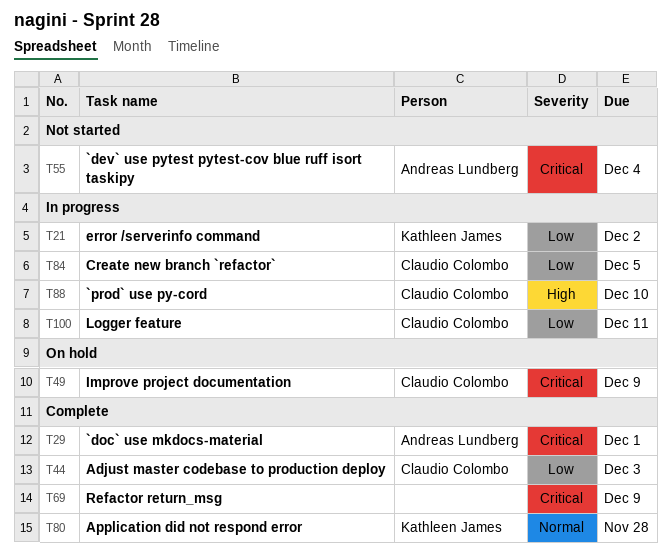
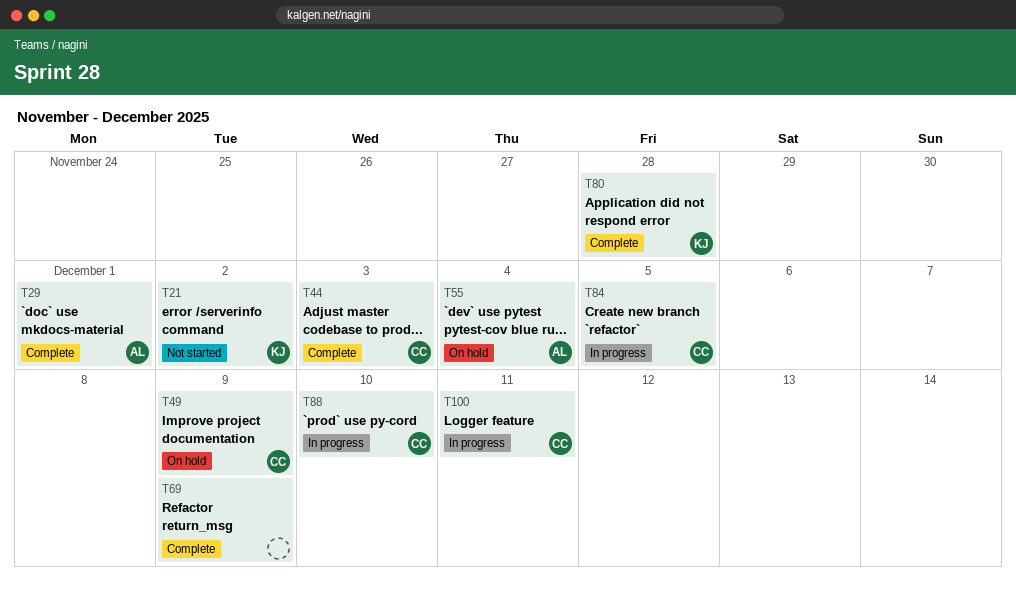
T21, status: In progress -> Not started
T55, status: Not started -> On hold

